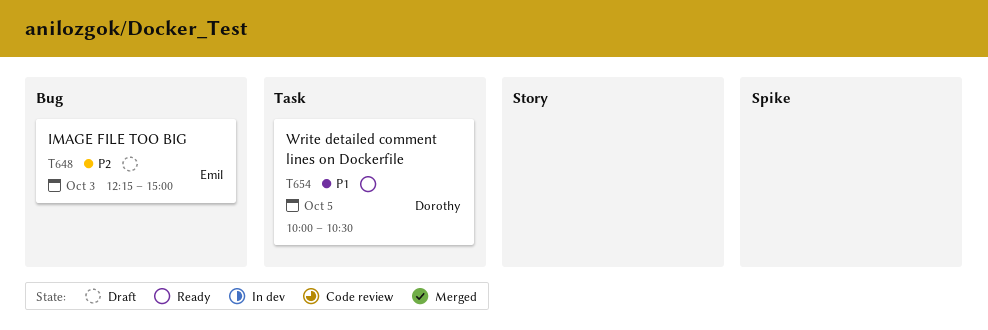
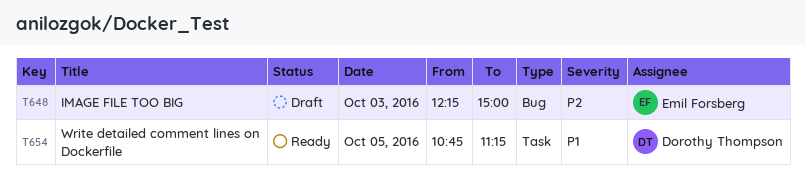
T654, begins: 10:00 -> 10:45
T654, ends: 10:30 -> 11:15

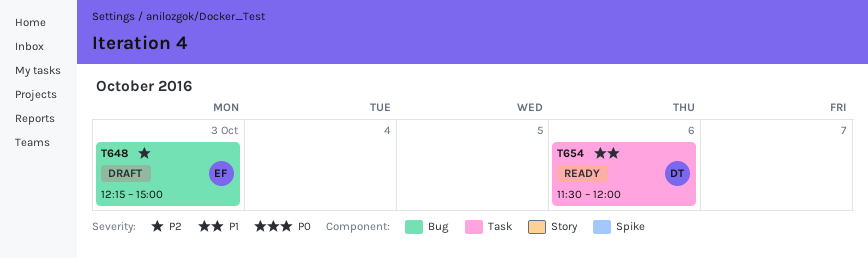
T654, day: Oct 5 -> Oct 6
T654, begins: 10:45 -> 11:30
T654, ends: 11:15 -> 12:00

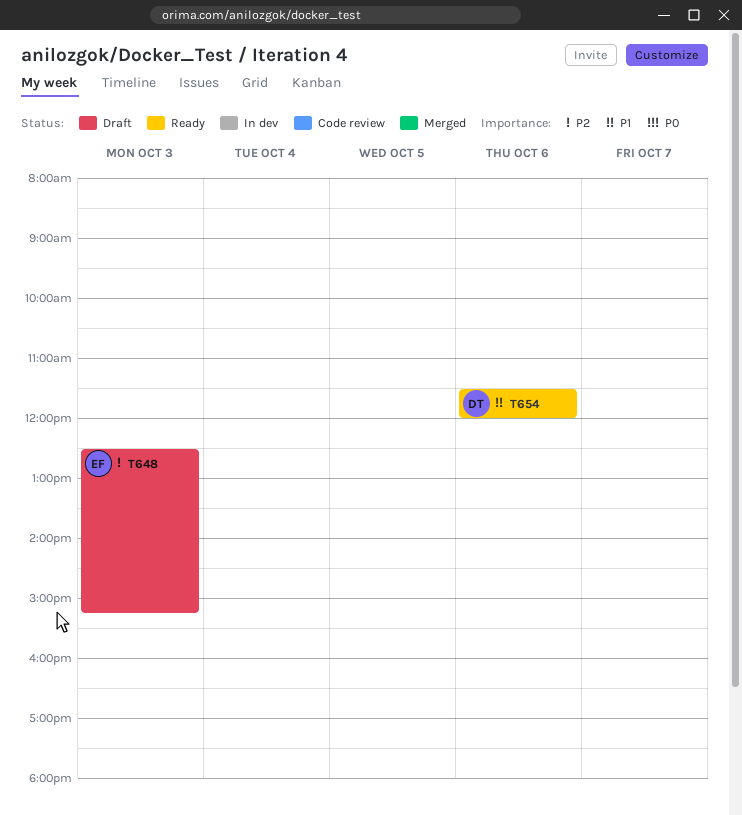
T648, begins: 12:15 -> 12:30
T648, ends: 15:00 -> 15:15

